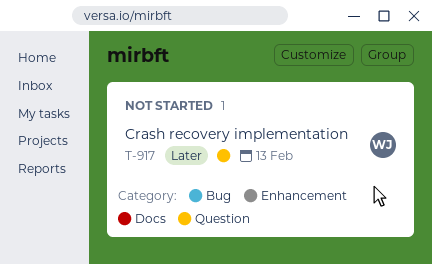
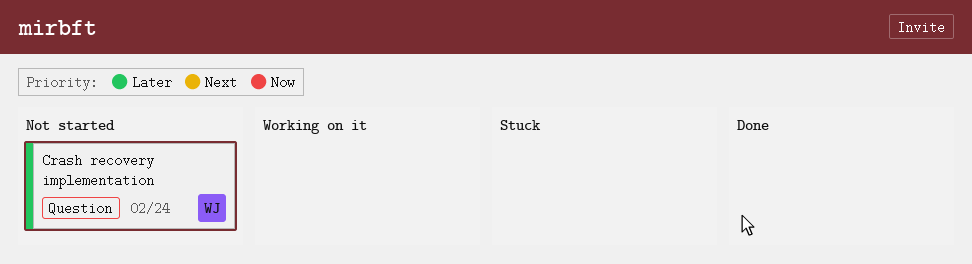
Crash recovery implementation, due: Feb 13 -> Feb 24

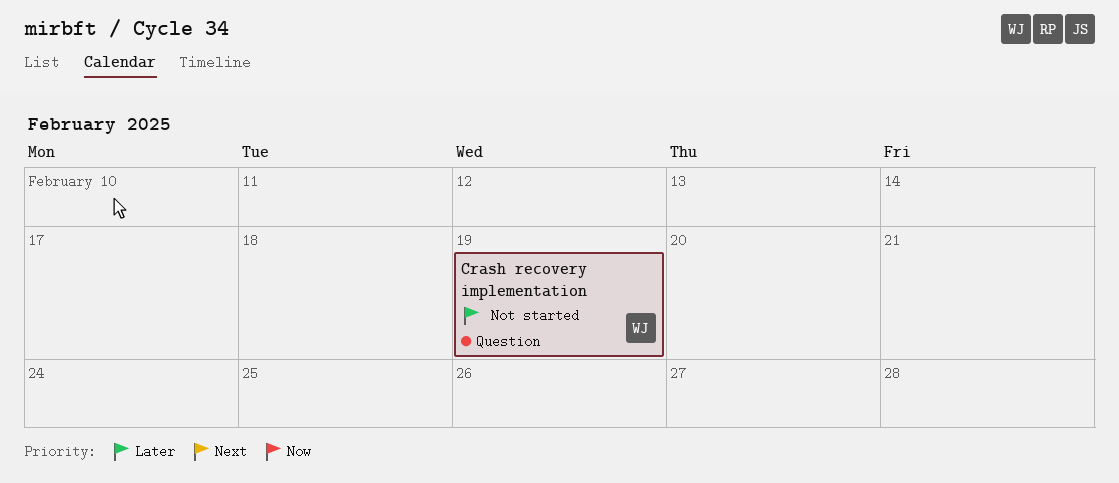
Crash recovery implementation, due: Feb 24 -> Feb 19

